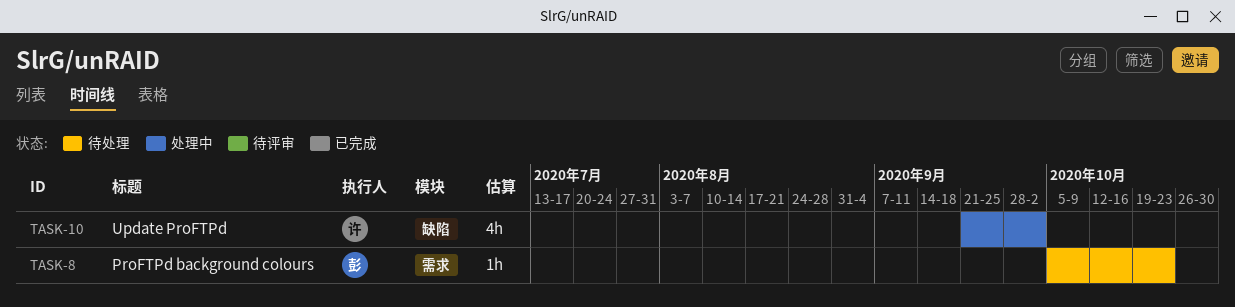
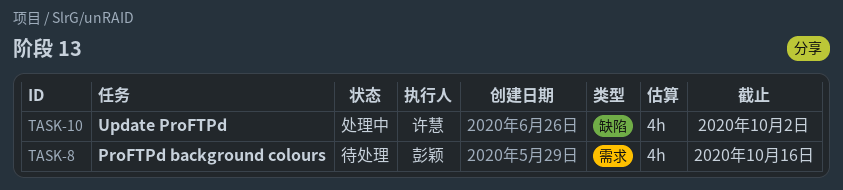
TASK-8, estimate: 1h -> 4h
TASK-8, due: Oct 23 -> Oct 16

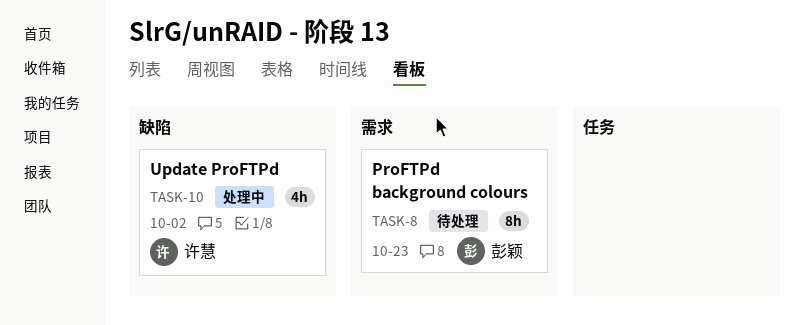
TASK-8, estimate: 4h -> 8h
TASK-8, due: Oct 16 -> Oct 23

